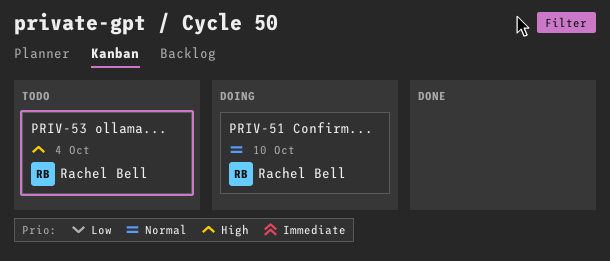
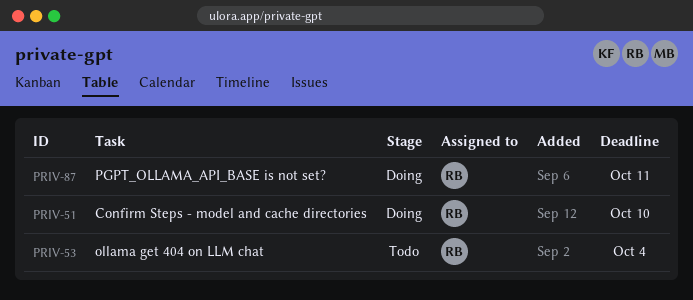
PRIV-87: none -> present

